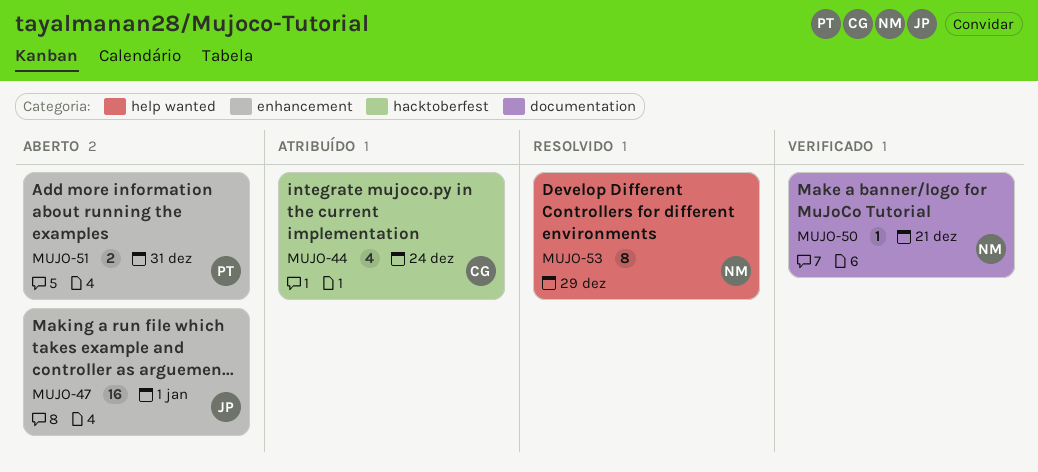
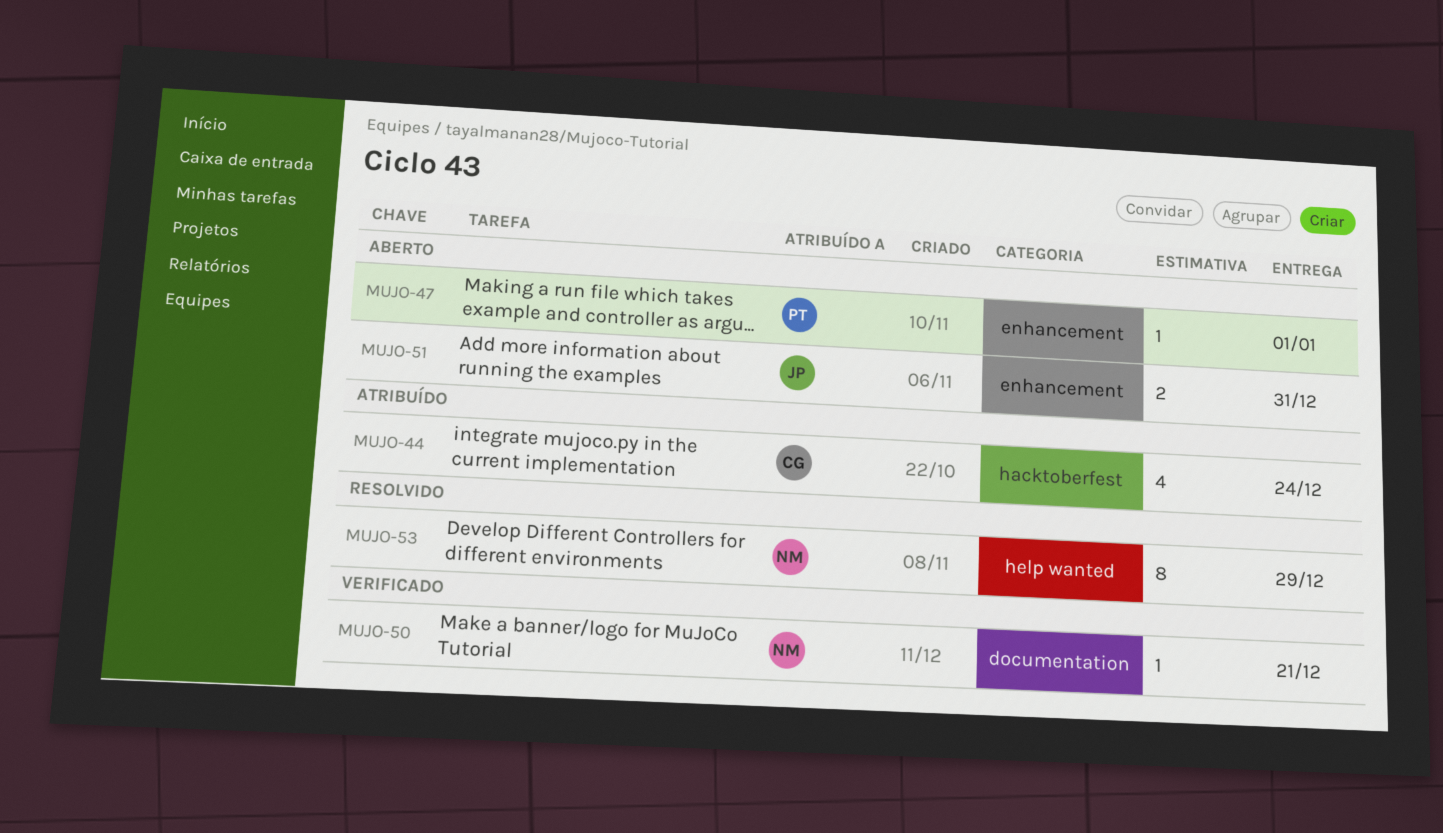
MUJO-47, owner: JP -> PT
MUJO-47, estimate: 16 -> 1
MUJO-51, owner: PT -> JP

